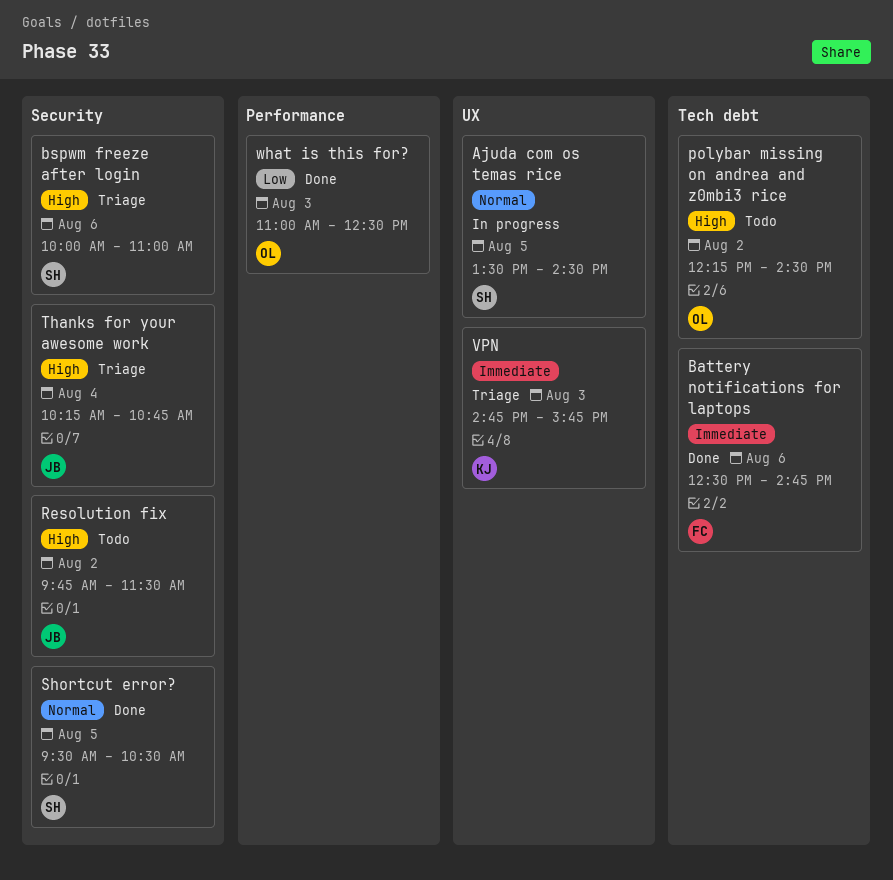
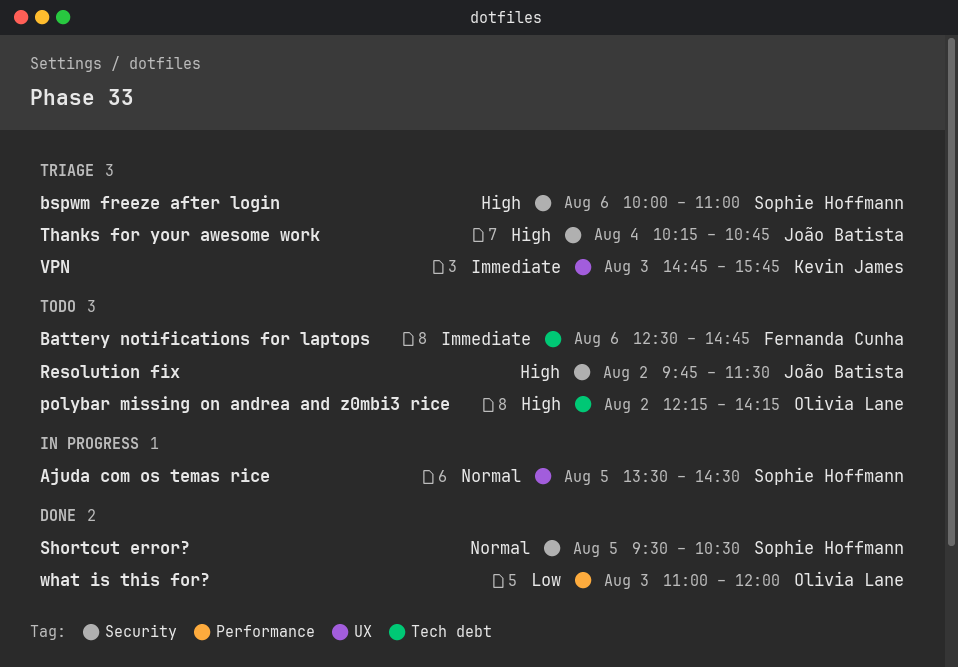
Battery notifications for laptops, status: Done -> Todo
polybar missing on andrea and z0mbi3 rice, ends: 14:30 -> 14:15
what is this for?, ends: 12:30 -> 12:00

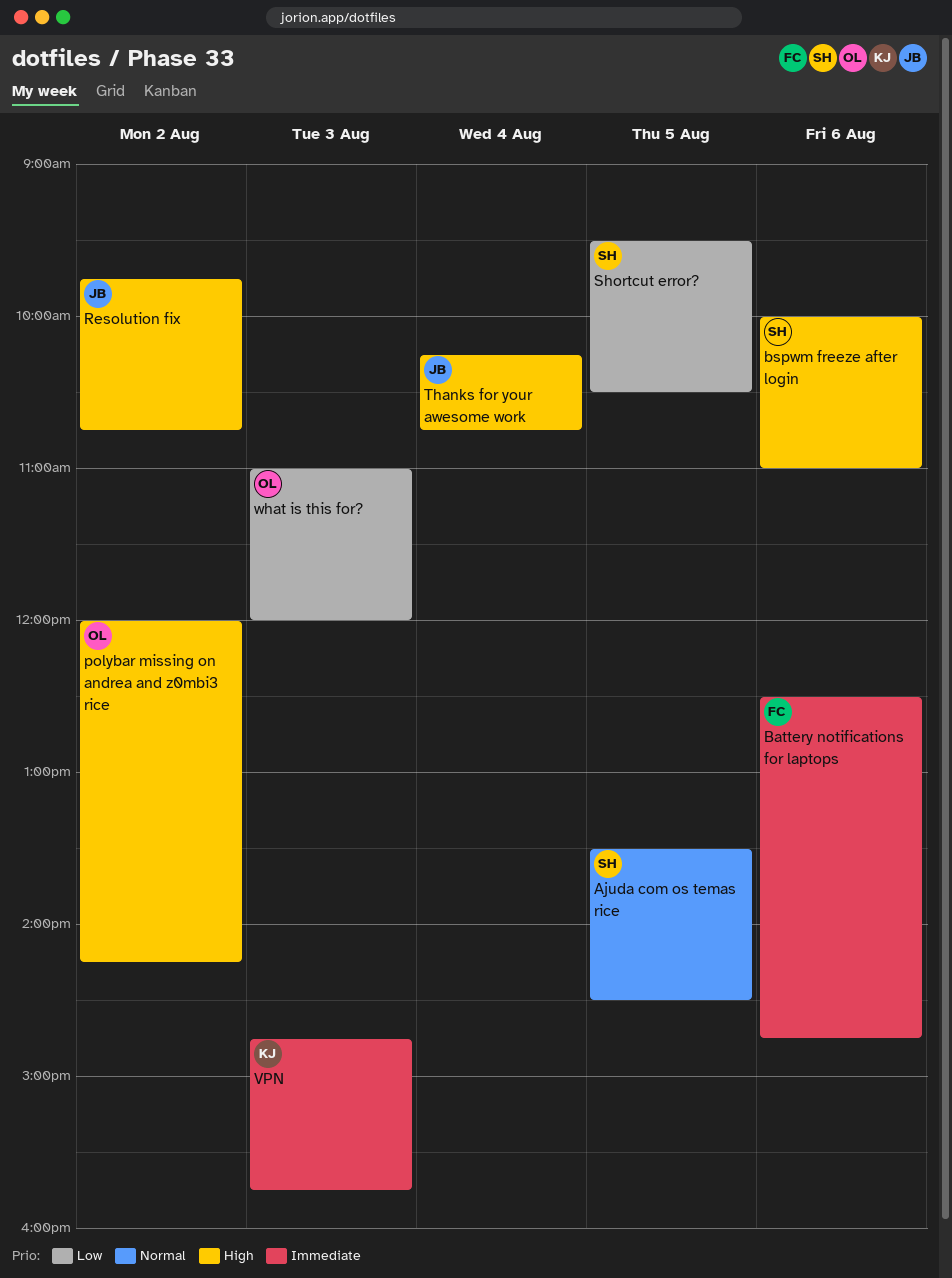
polybar missing on andrea and z0mbi3 rice, begins: 12:15 -> 12:00
Resolution fix, ends: 11:30 -> 10:45
Shortcut error?, priority: Normal -> Low

